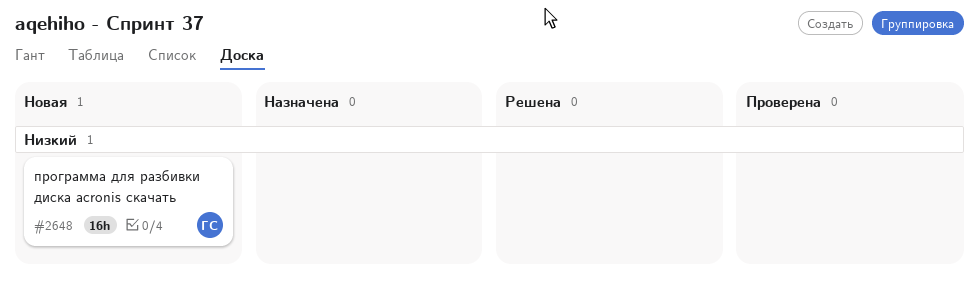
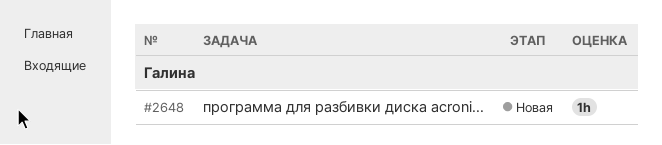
#2648, estimate: 16h -> 1h

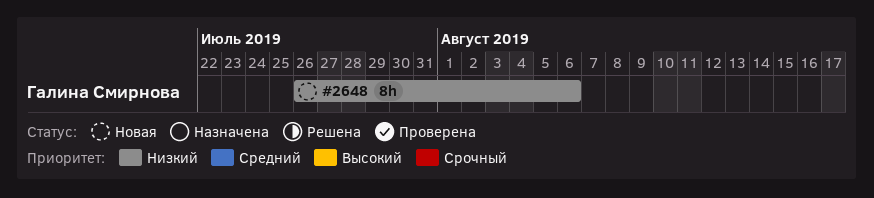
#2648, estimate: 1h -> 8h

